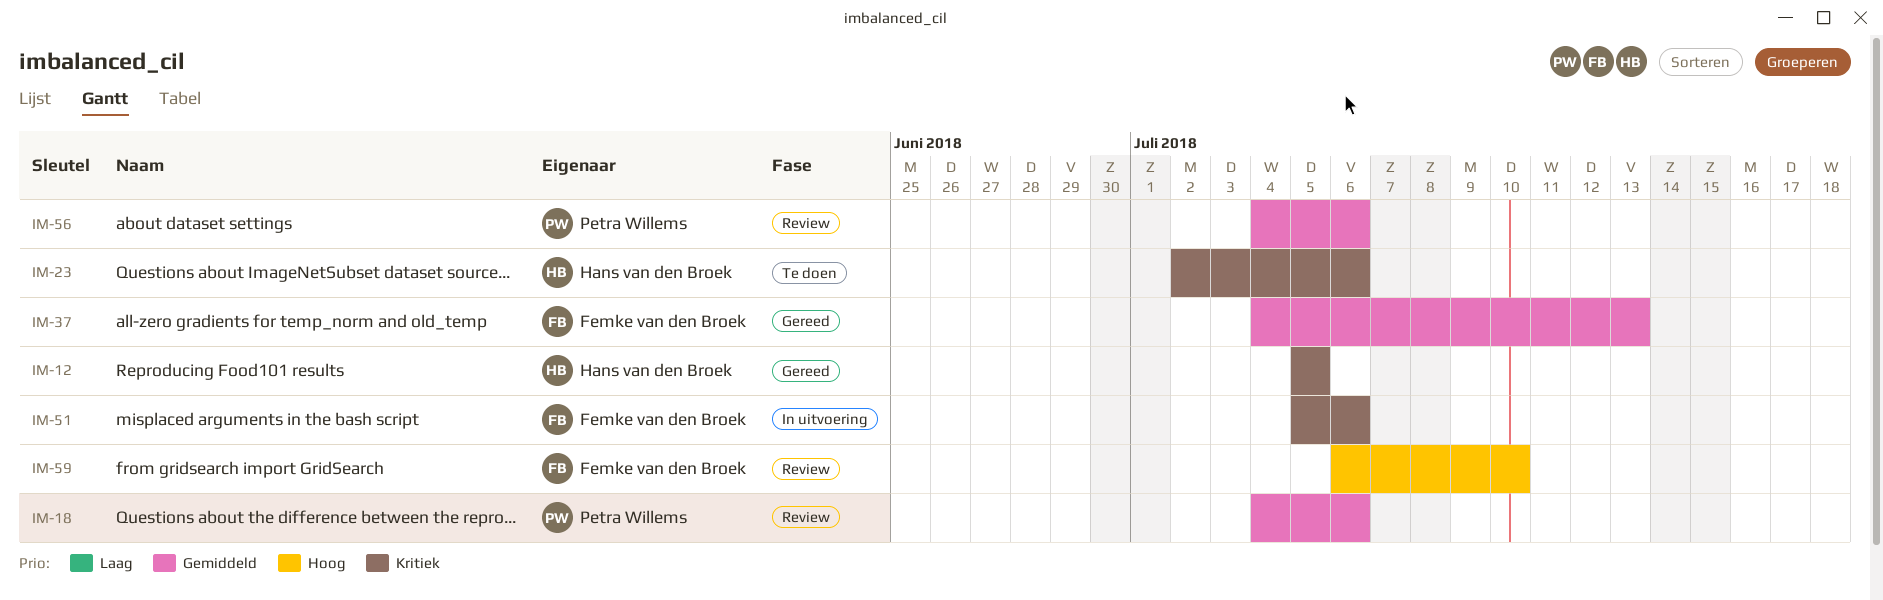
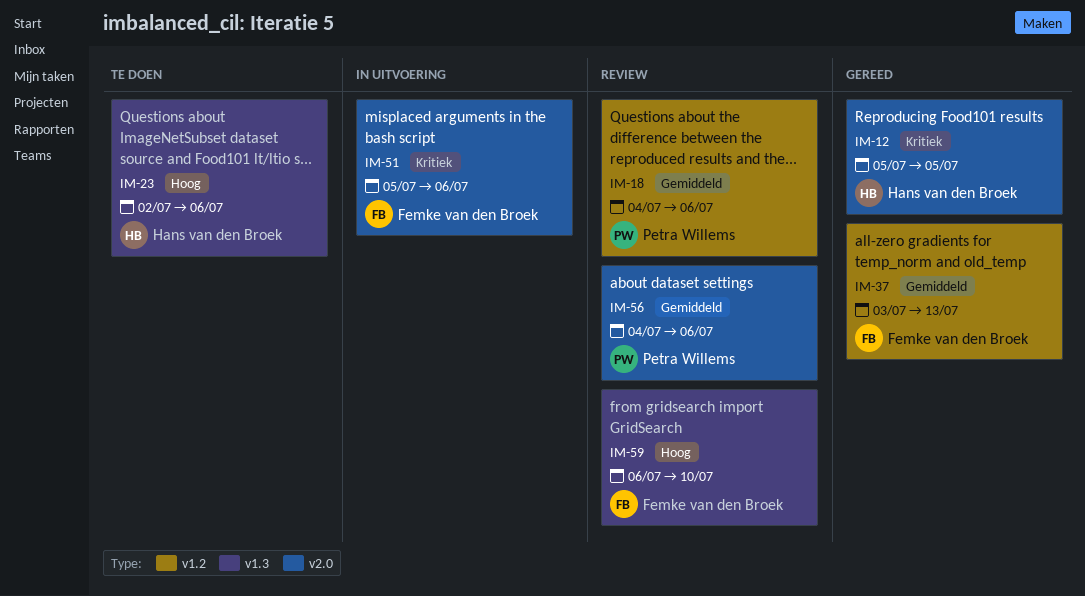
IM-23, priority: Kritiek -> Hoog
IM-37, start: Jul 4 -> Jul 3

